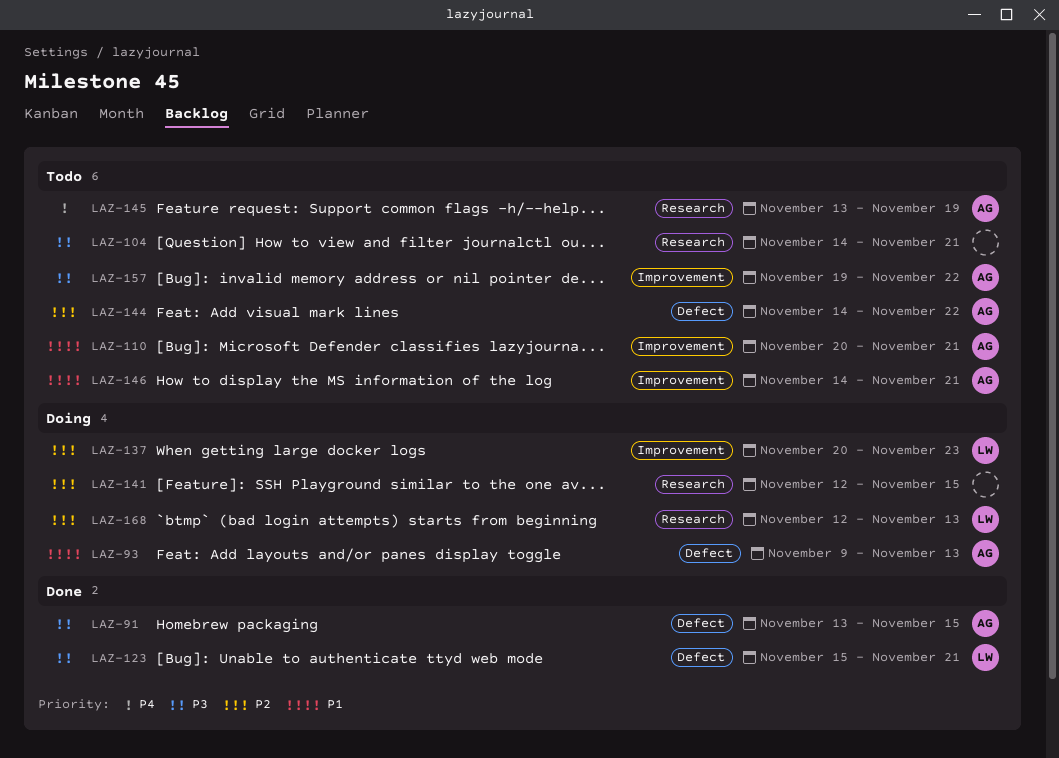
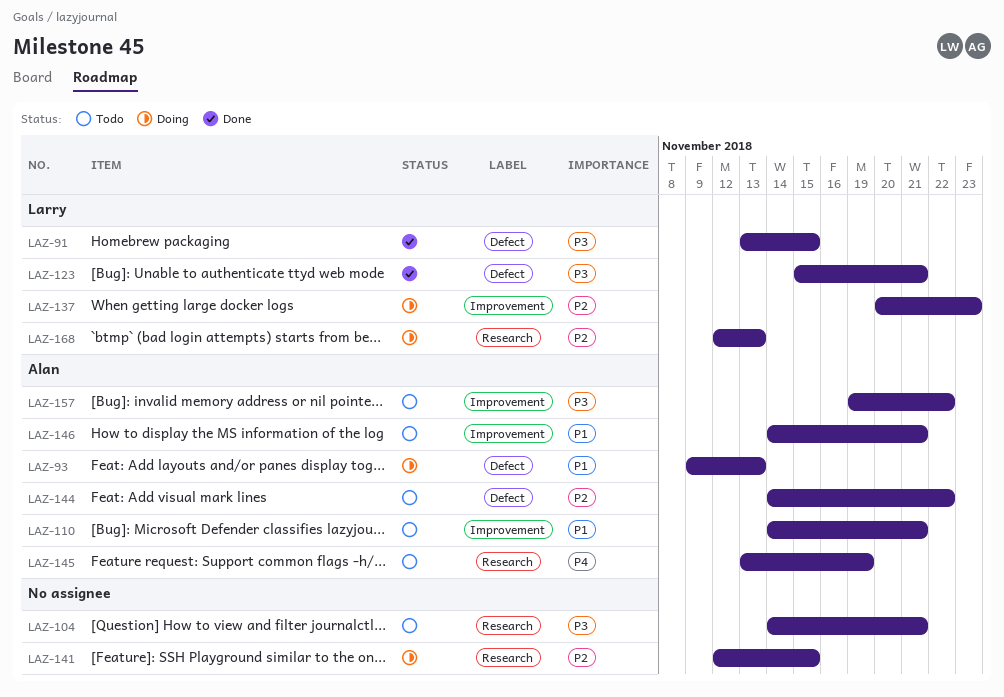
LAZ-91, owner: Alan -> Larry
LAZ-110, start: Nov 20 -> Nov 14

